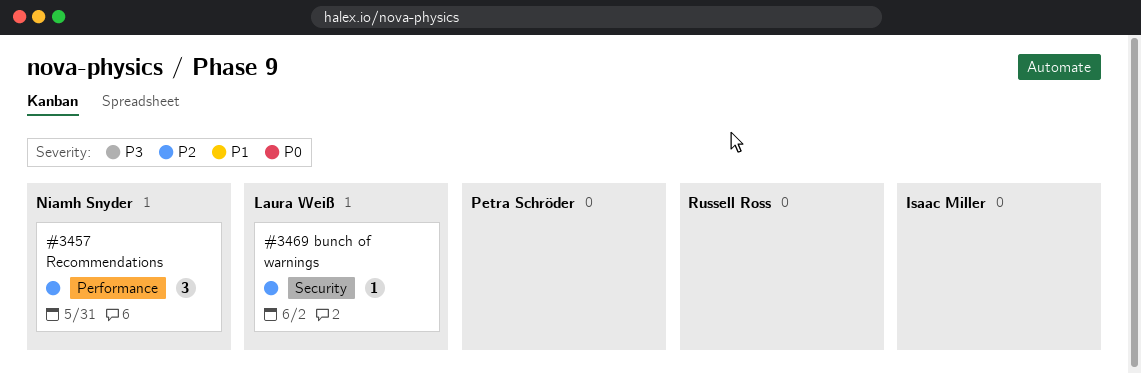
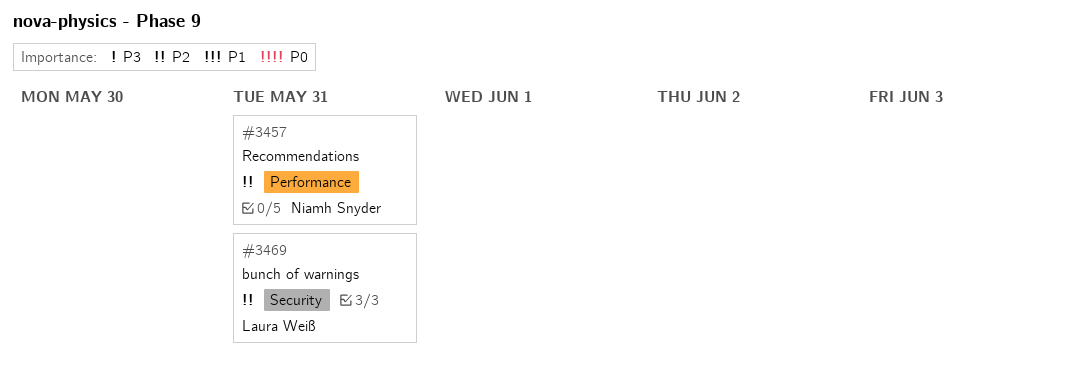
#3469, due: Jun 2 -> May 31

